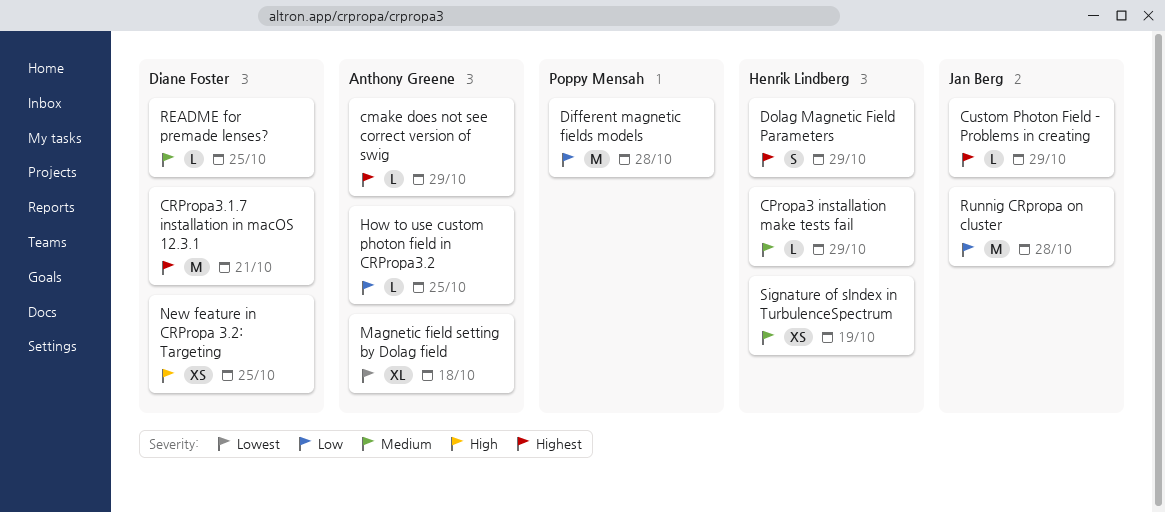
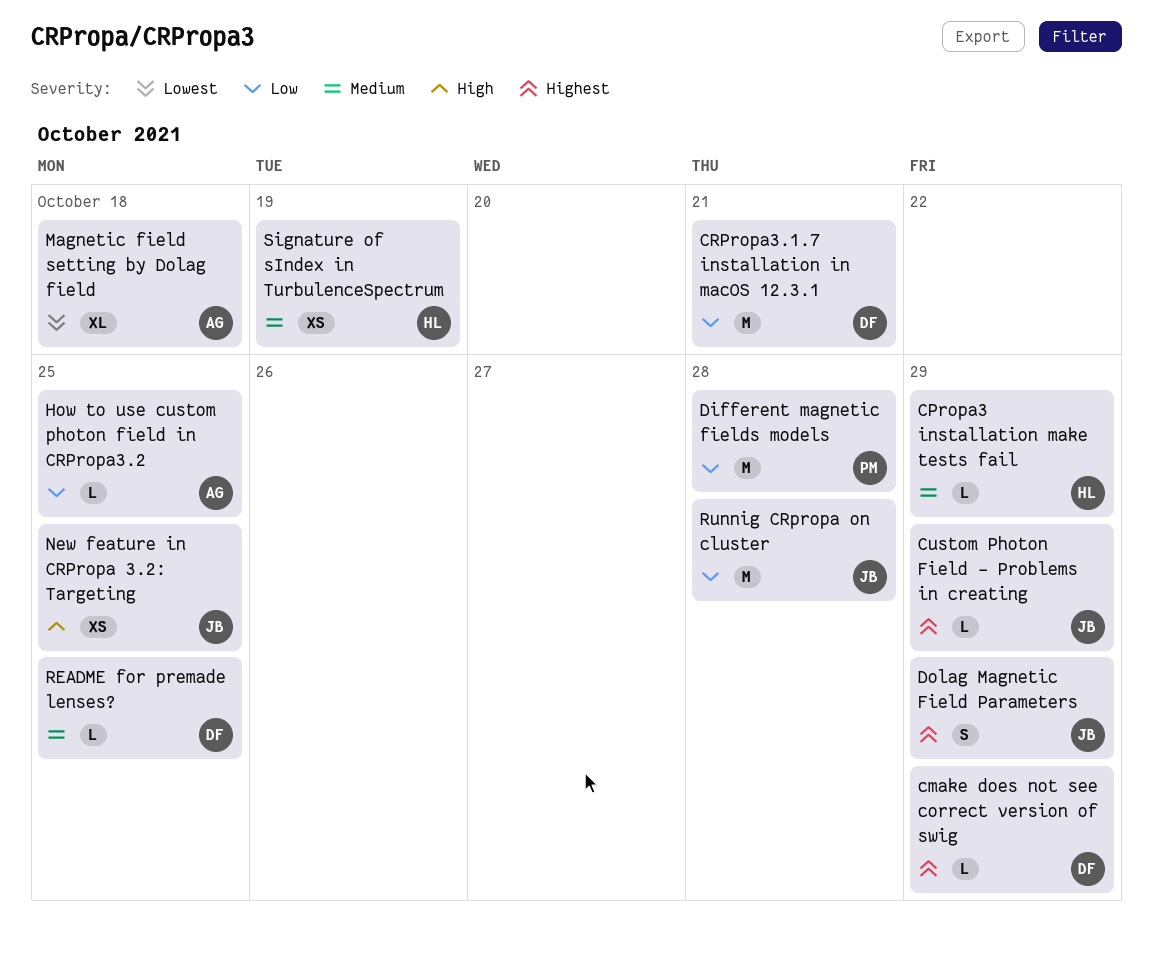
cmake does not see correct version of swig, owner: Anthony Greene -> Diane Foster
CRPropa3.1.7 installation in macOS 12.3.1, priority: Highest -> Low
Dolag Magnetic Field Parameters, owner: Henrik Lindberg -> Jan Berg
New feature in CRPropa 3.2: Targeting, owner: Diane Foster -> Jan Berg

